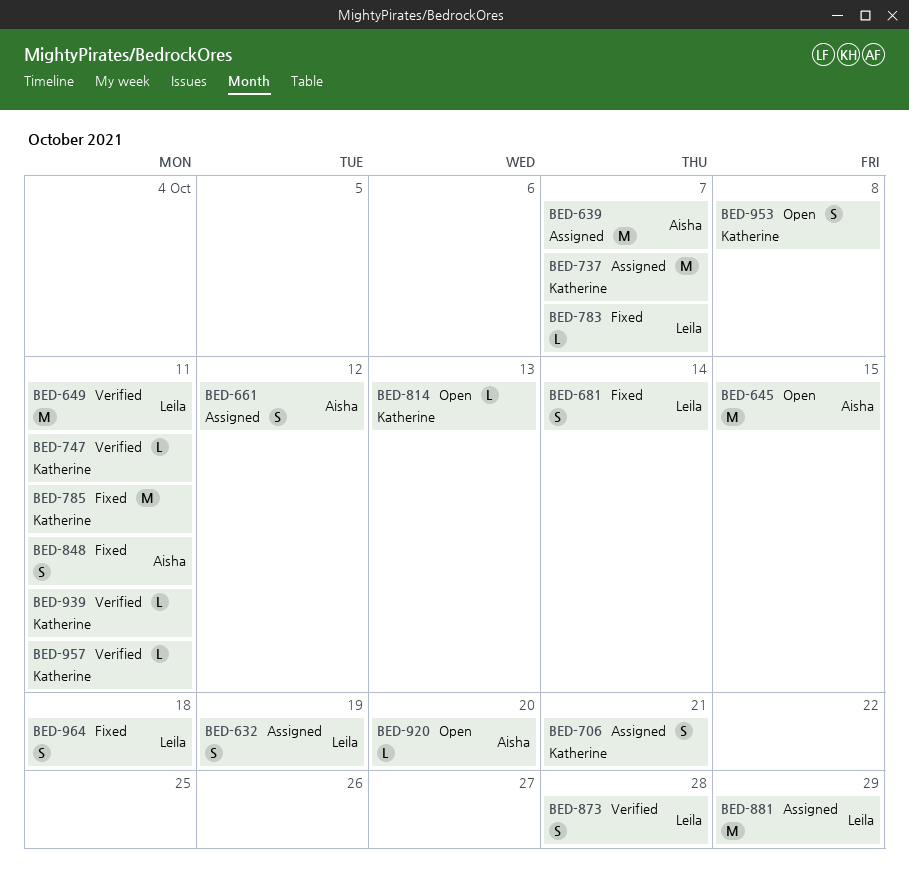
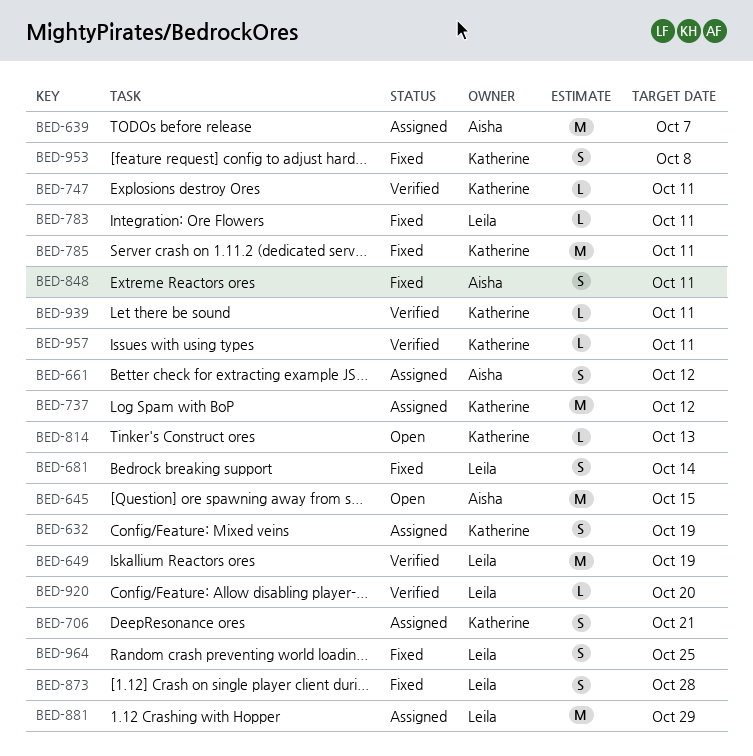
BED-632, owner: Leila -> Katherine
BED-649, due: Oct 11 -> Oct 19
BED-737, due: Oct 7 -> Oct 12
BED-783, due: Oct 7 -> Oct 11
BED-873, status: Verified -> Fixed
BED-920, status: Open -> Verified
BED-920, owner: Aisha -> Leila
BED-953, status: Open -> Fixed
BED-964, due: Oct 18 -> Oct 25

